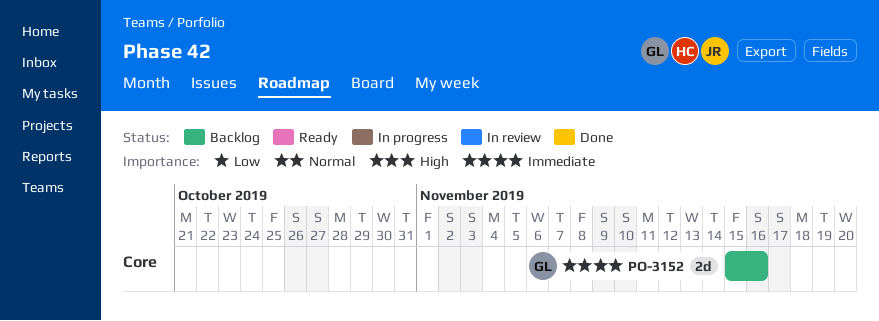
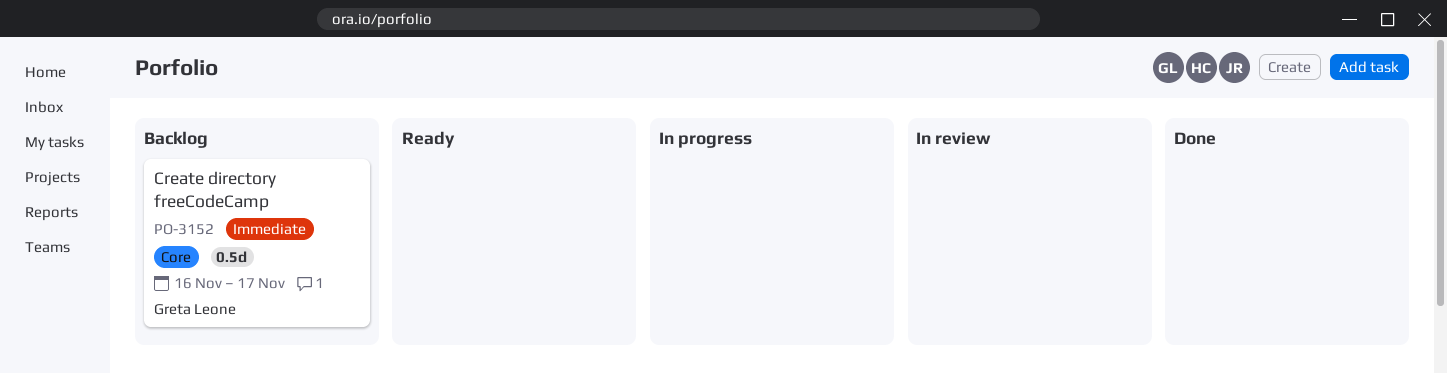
PO-3152, estimate: 2d -> 0.5d
PO-3152, start: Nov 15 -> Nov 16
PO-3152, due: Nov 16 -> Nov 17

